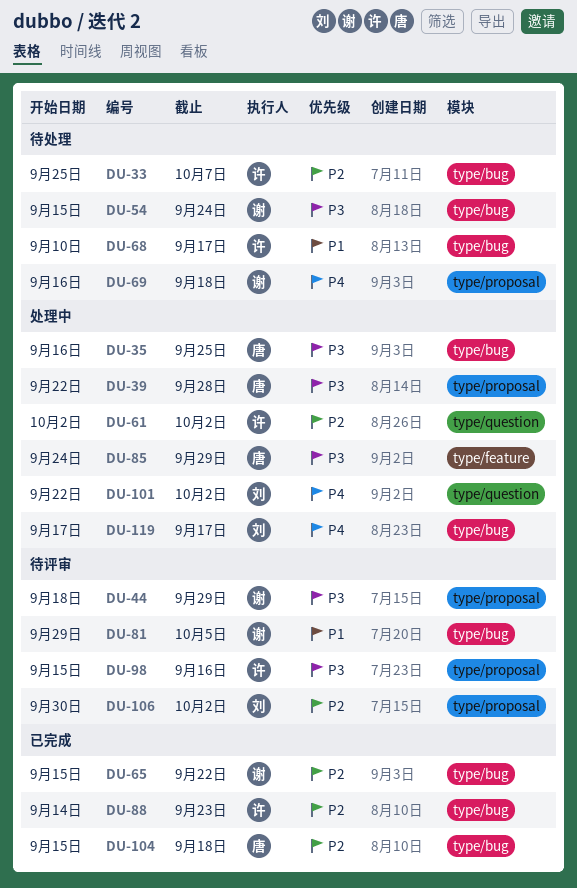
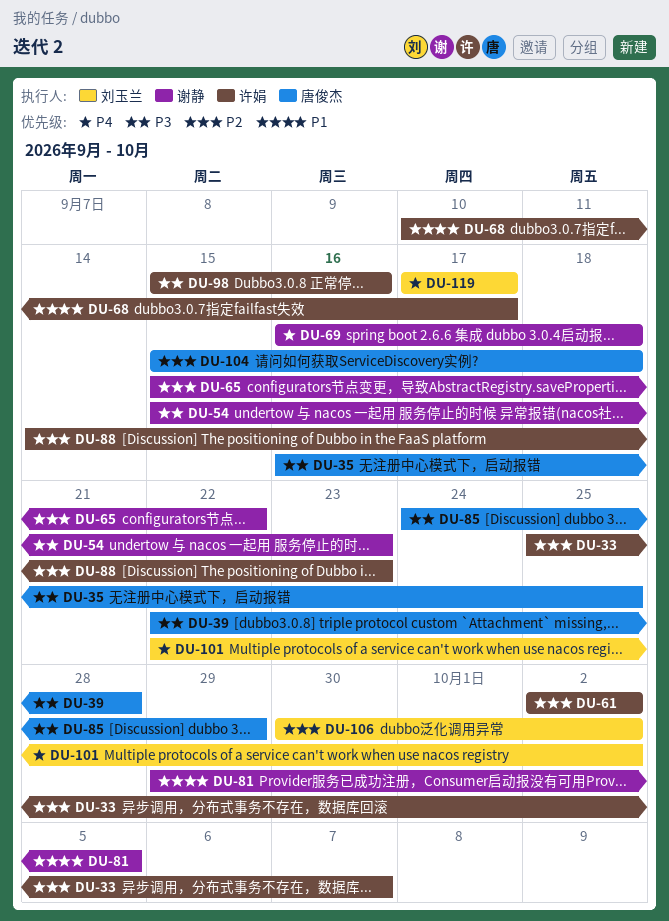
DU-44: present -> none
DU-54, due: Sep 24 -> Sep 23

